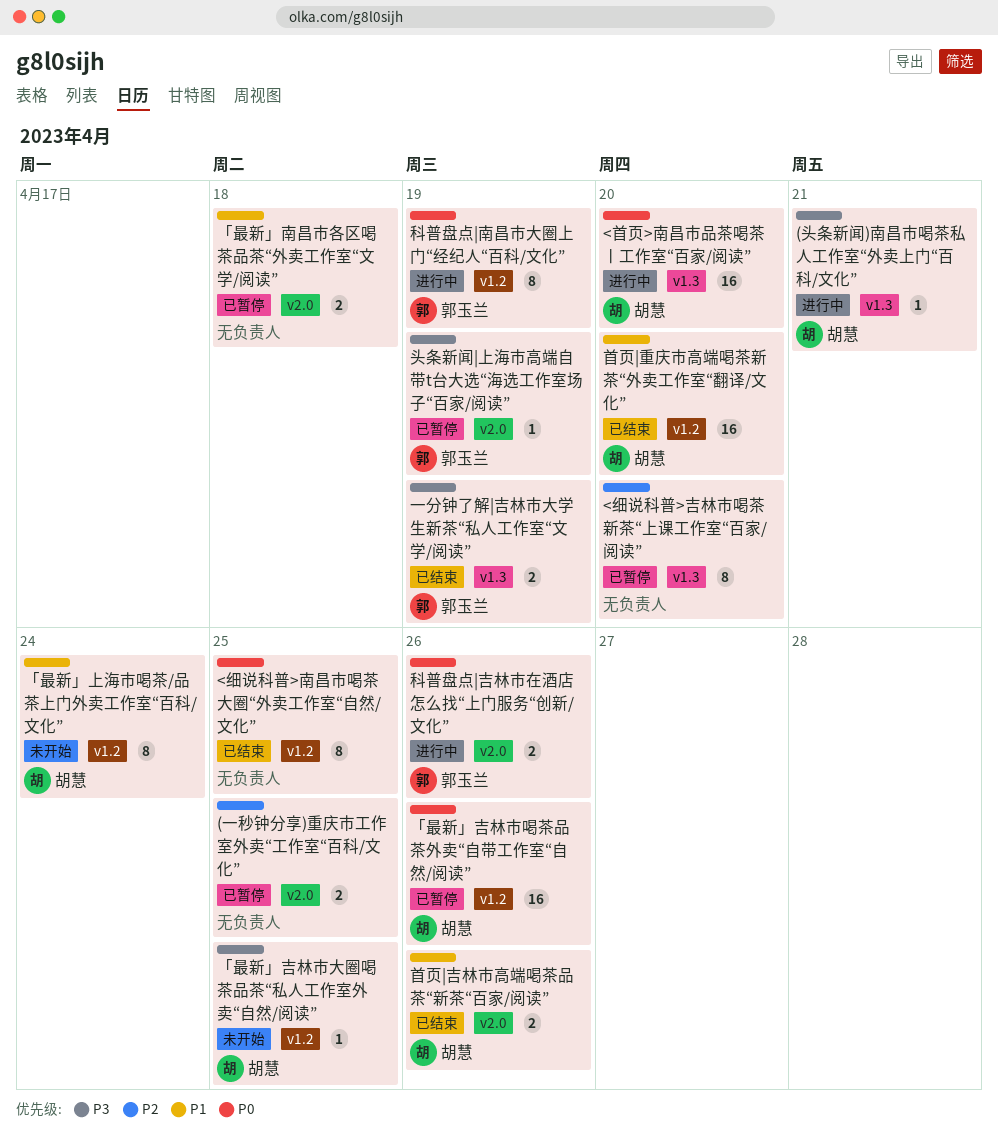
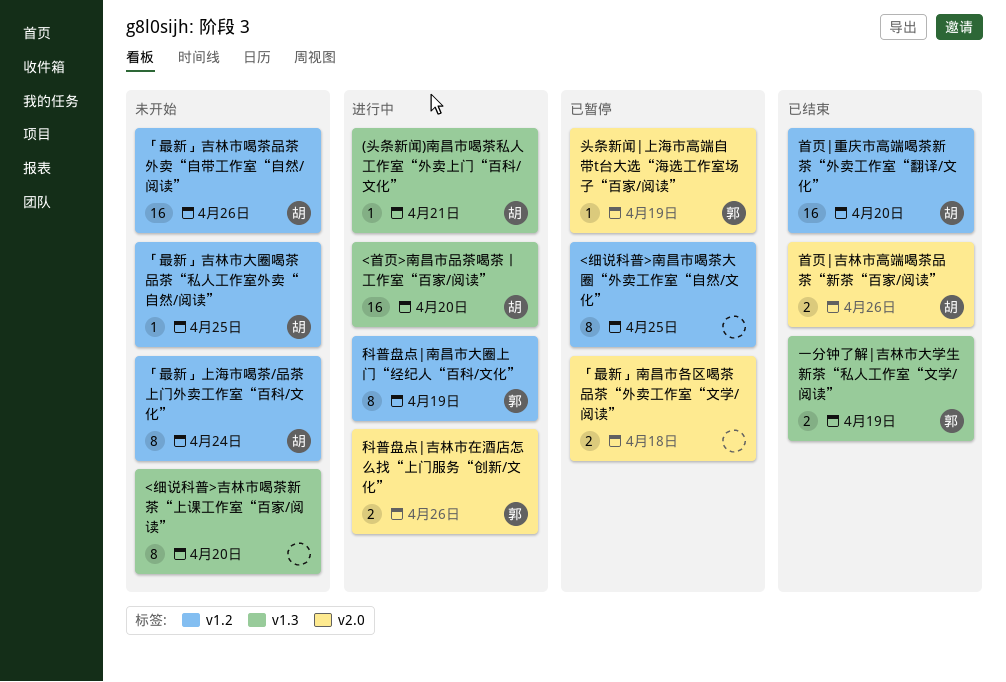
(一秒钟分享)重庆市工作室外卖“工作室“百科/文化”: present -> none
<细说科普>南昌市喝茶大圈“外卖工作室“自然/文化”, status: 已结束 -> 已暂停
<细说科普>吉林市喝茶新茶“上课工作室“百家/阅读”, status: 已暂停 -> 未开始
「最新」吉林市喝茶品茶外卖“自带工作室“自然/阅读”, status: 已暂停 -> 未开始

